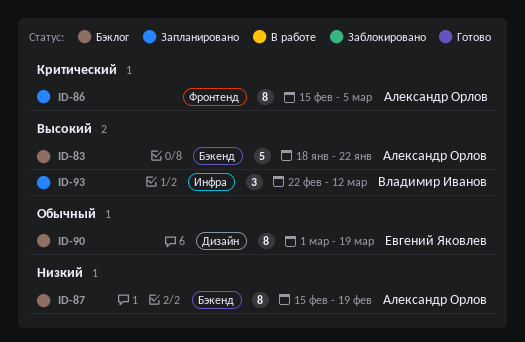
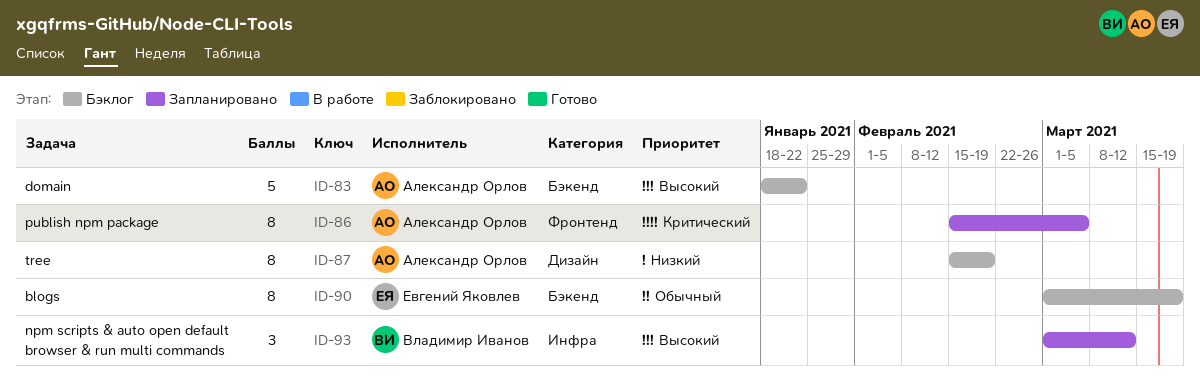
ID-87, label: Бэкенд -> Дизайн
ID-90, label: Дизайн -> Бэкенд
ID-93, start: Feb 22 -> Mar 1

